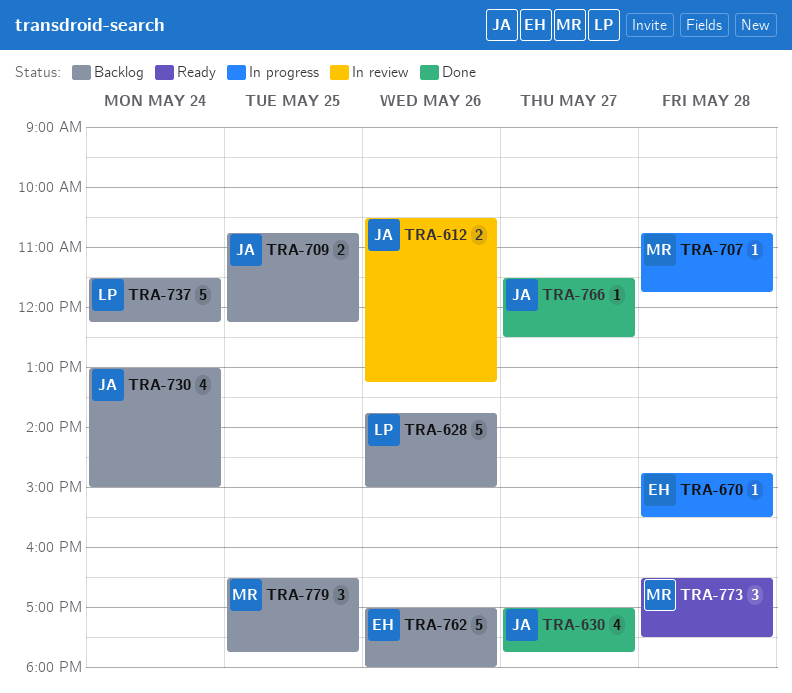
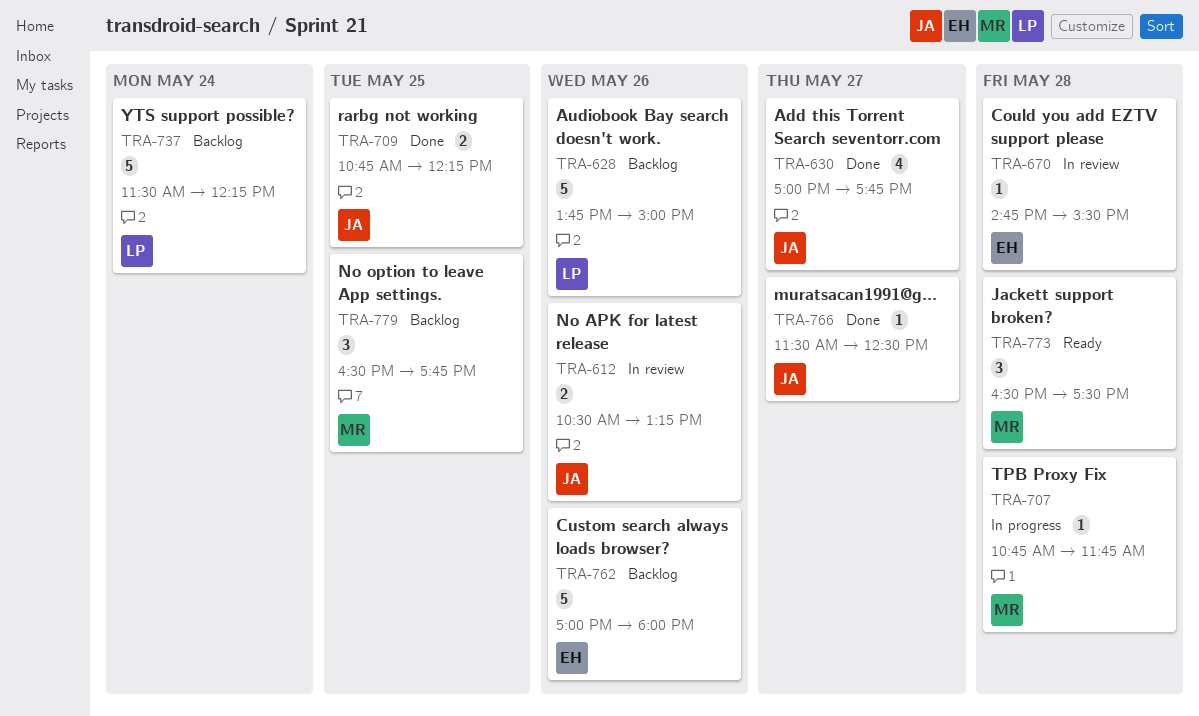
TRA-670, status: In progress -> In review
TRA-709, status: Backlog -> Done
TRA-730: present -> none

